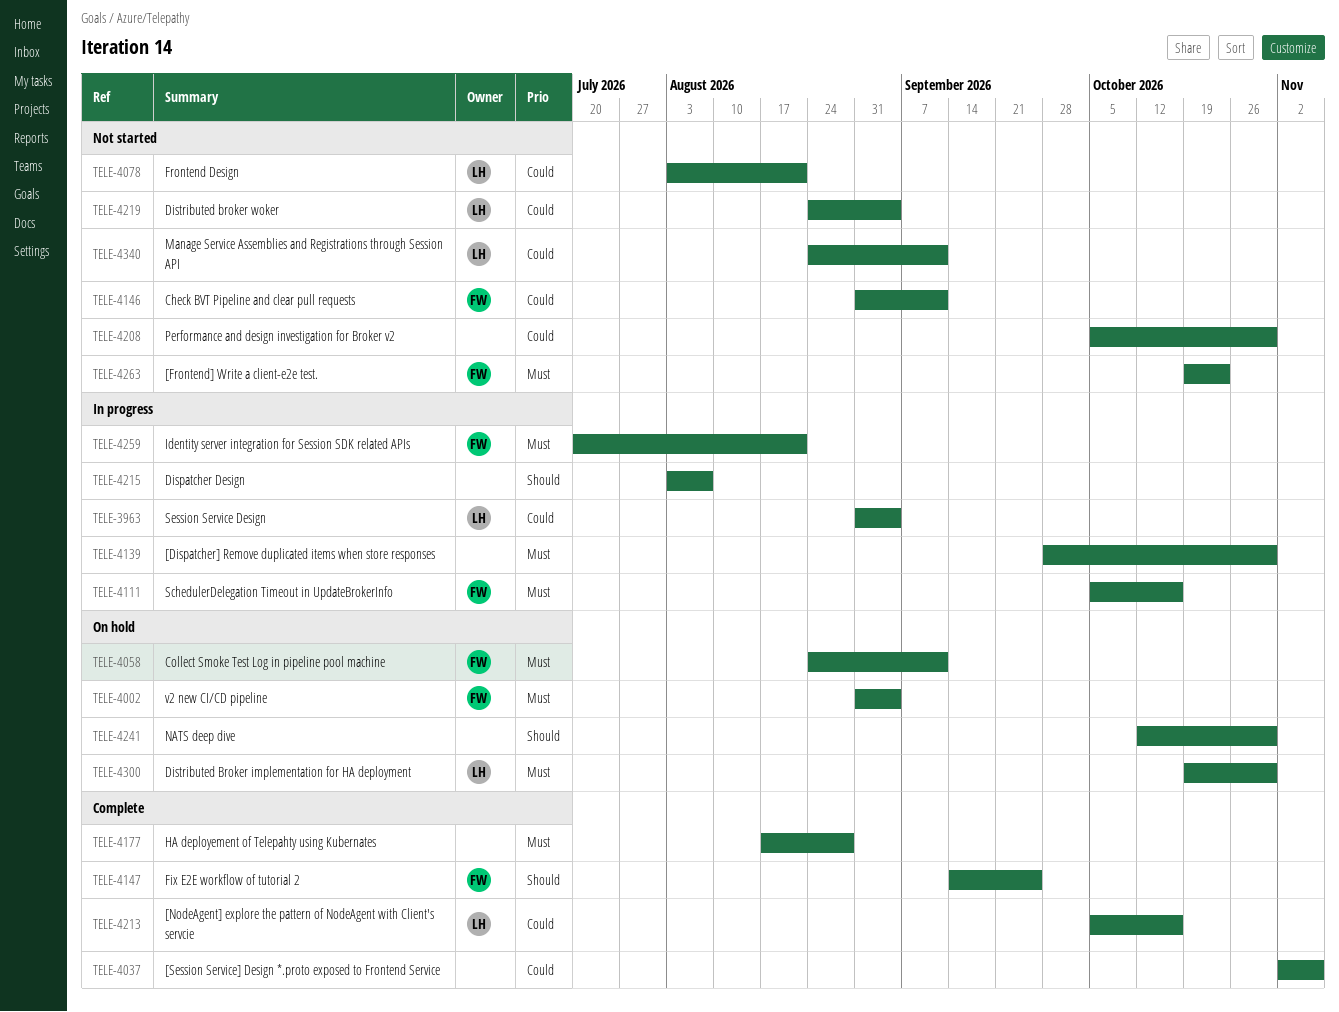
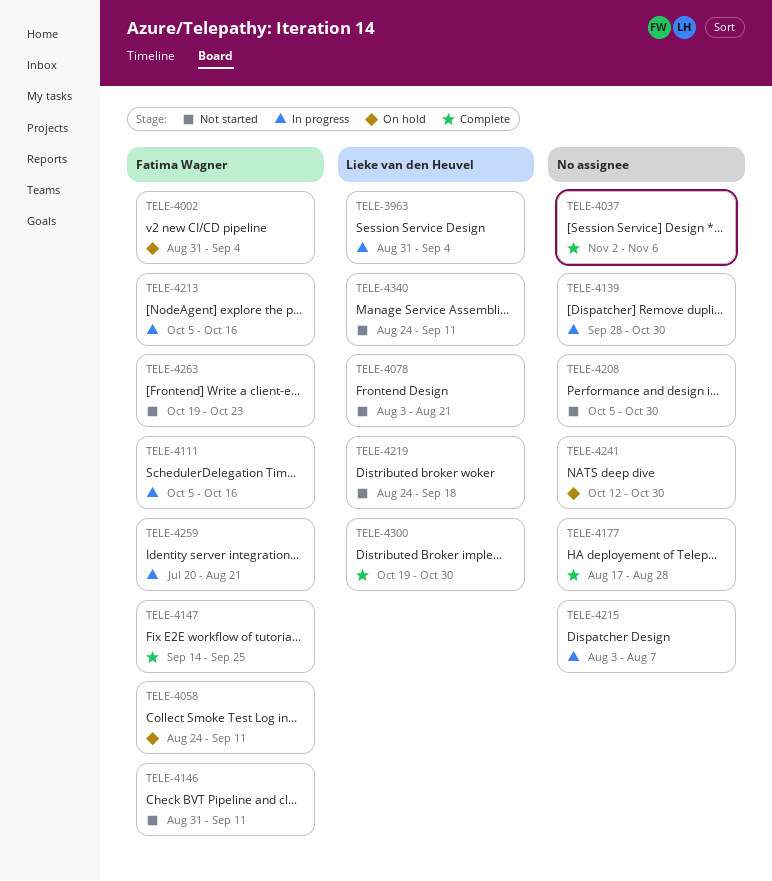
TELE-4213, status: Complete -> In progress
TELE-4213, owner: Lieke van den Heuvel -> Fatima Wagner
TELE-4219, due: Sep 4 -> Sep 18
TELE-4300, status: On hold -> Complete

